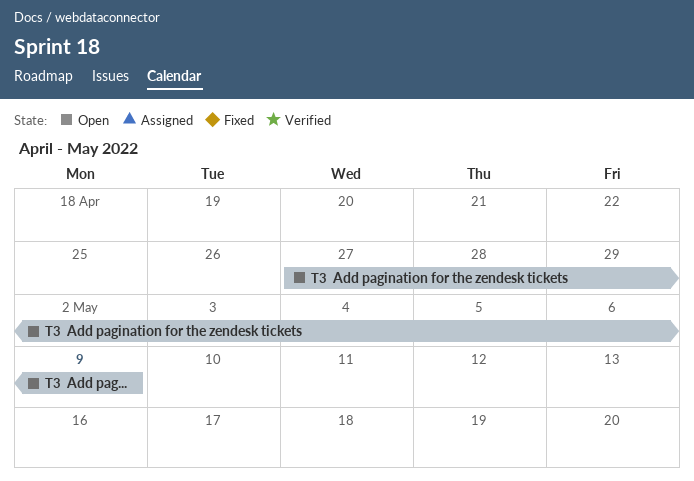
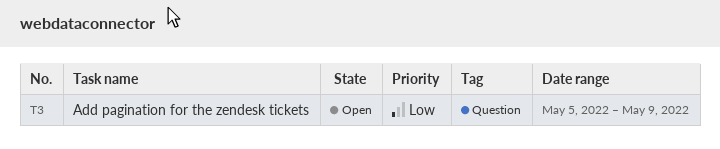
T3, start: Apr 27 -> May 5

